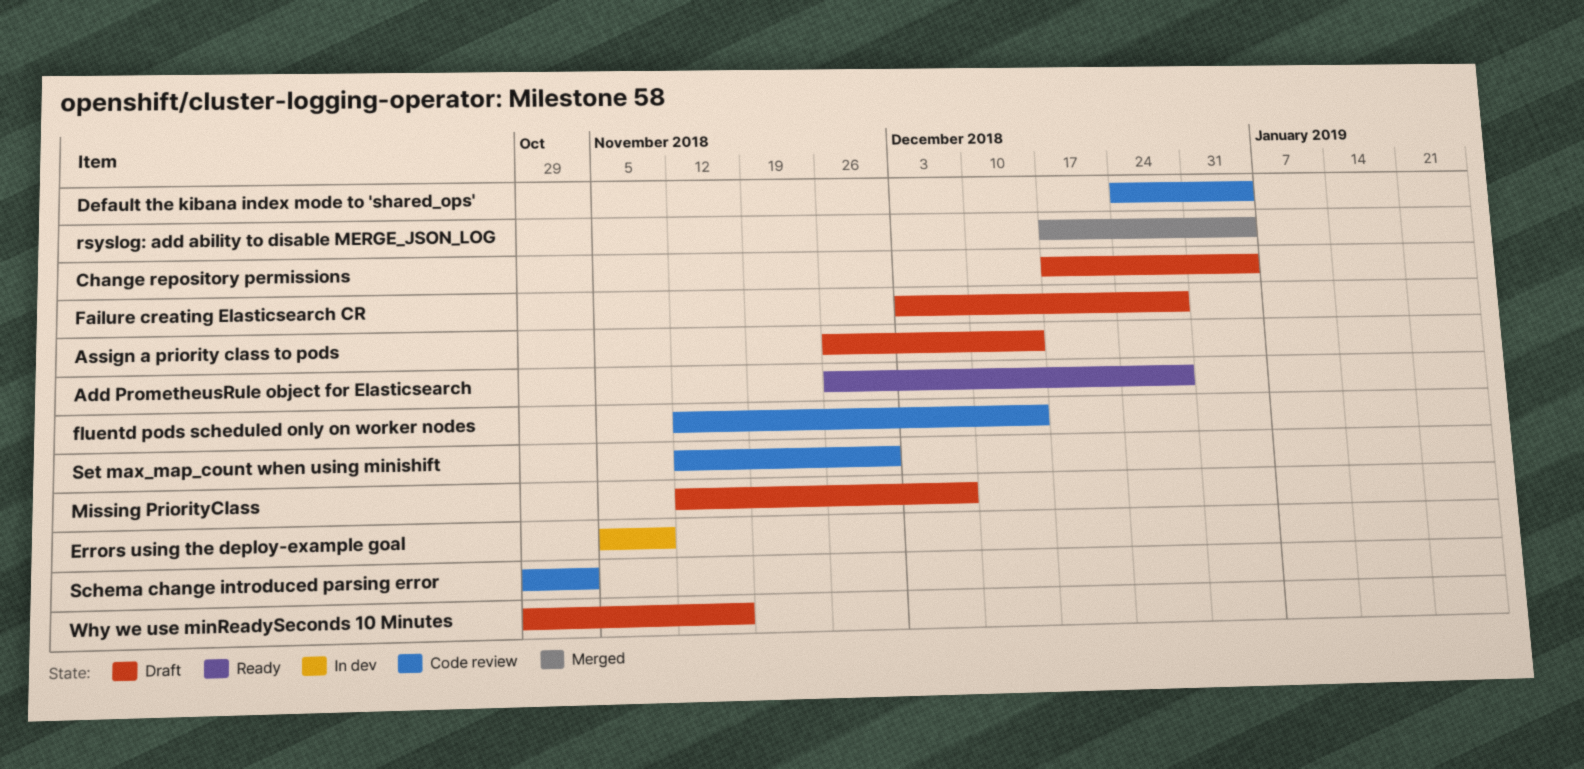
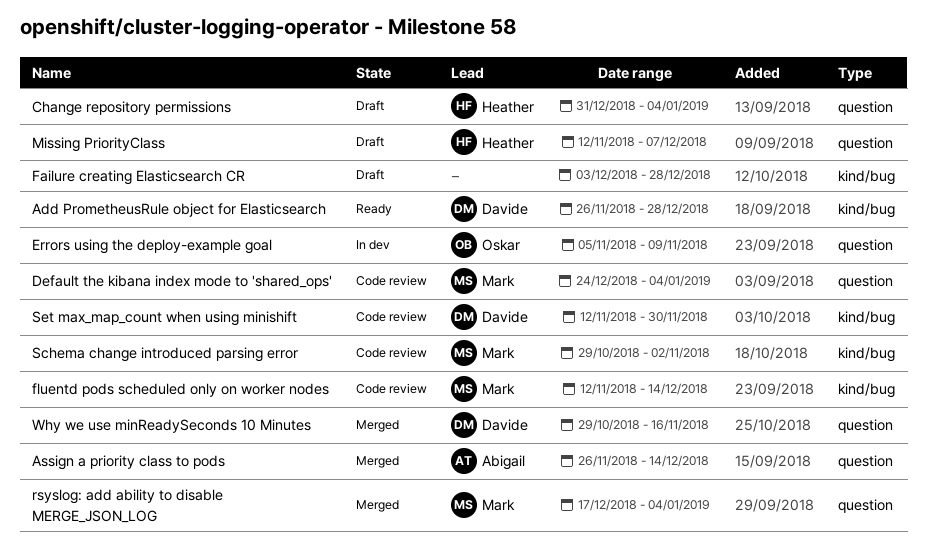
Assign a priority class to pods, status: Draft -> Merged
Change repository permissions, start: Dec 17 -> Dec 31
Why we use minReadySeconds 10 Minutes, status: Draft -> Merged

